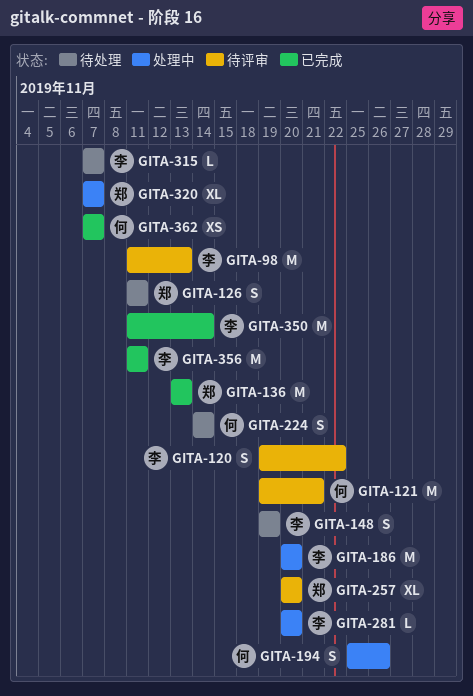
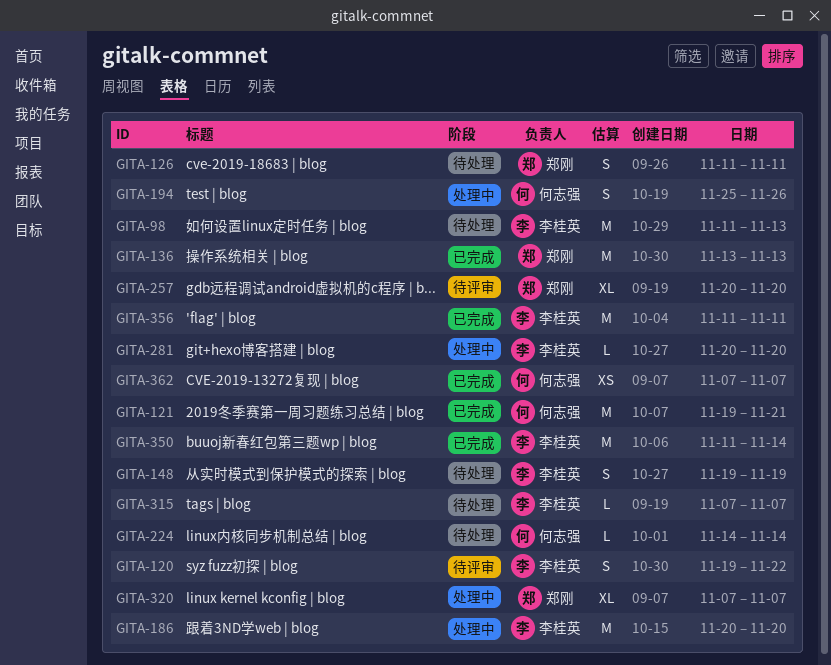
GITA-98, status: 待评审 -> 待处理
GITA-121, status: 待评审 -> 已完成
GITA-224, estimate: S -> L

